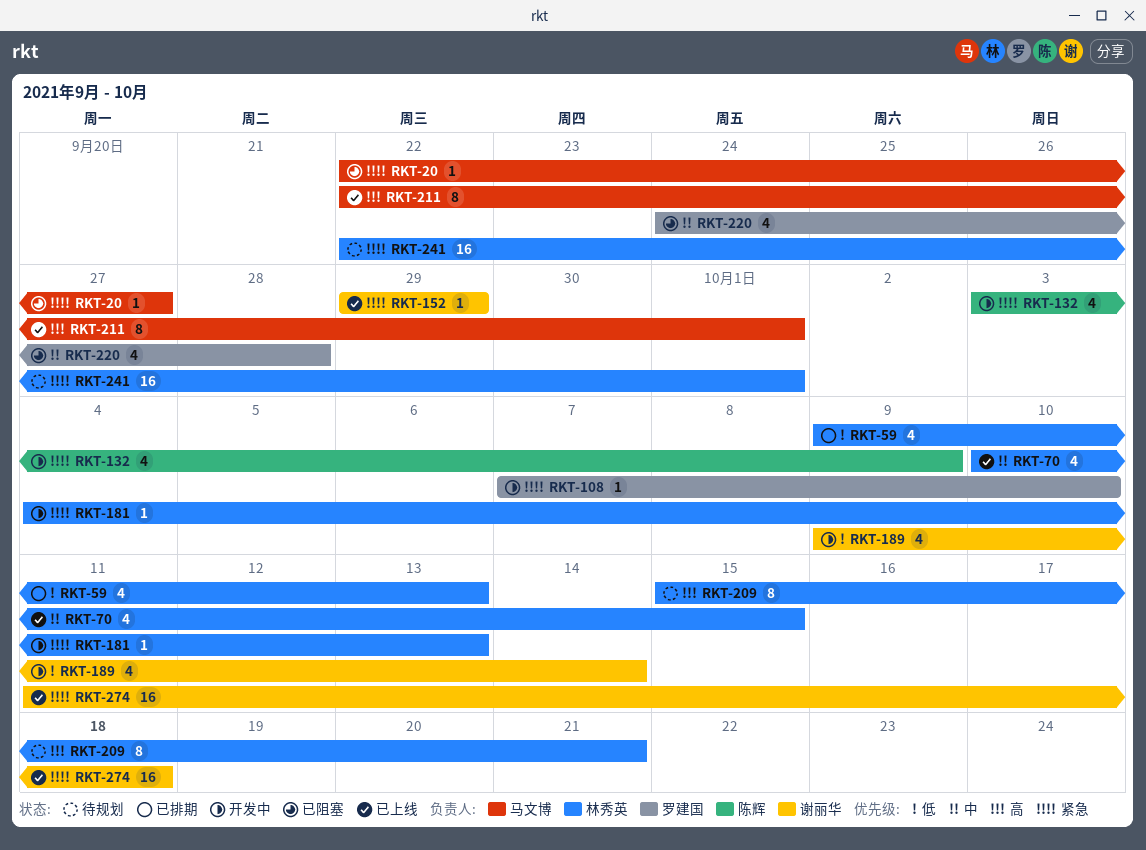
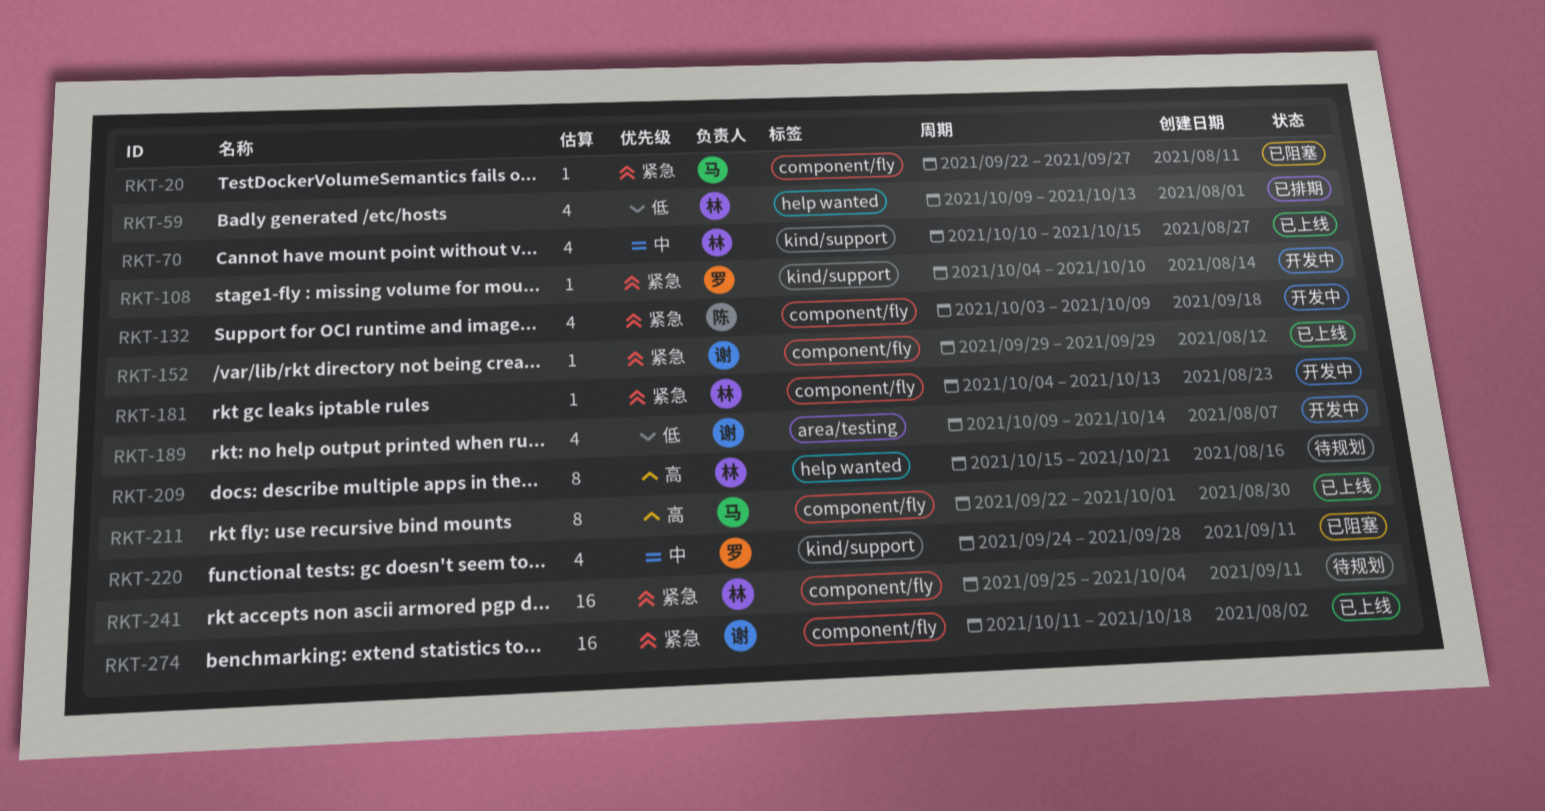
RKT-108, start: Oct 7 -> Oct 4
RKT-241, start: Sep 22 -> Sep 25
RKT-241, due: Oct 1 -> Oct 4

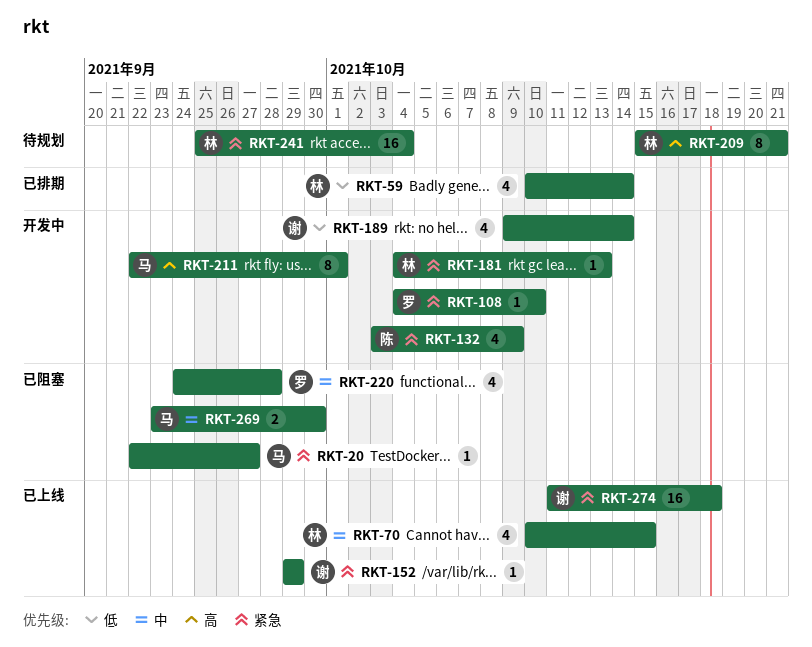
RKT-59, start: Oct 9 -> Oct 10
RKT-59, due: Oct 13 -> Oct 14
RKT-211, status: 已上线 -> 开发中
RKT-269: none -> present

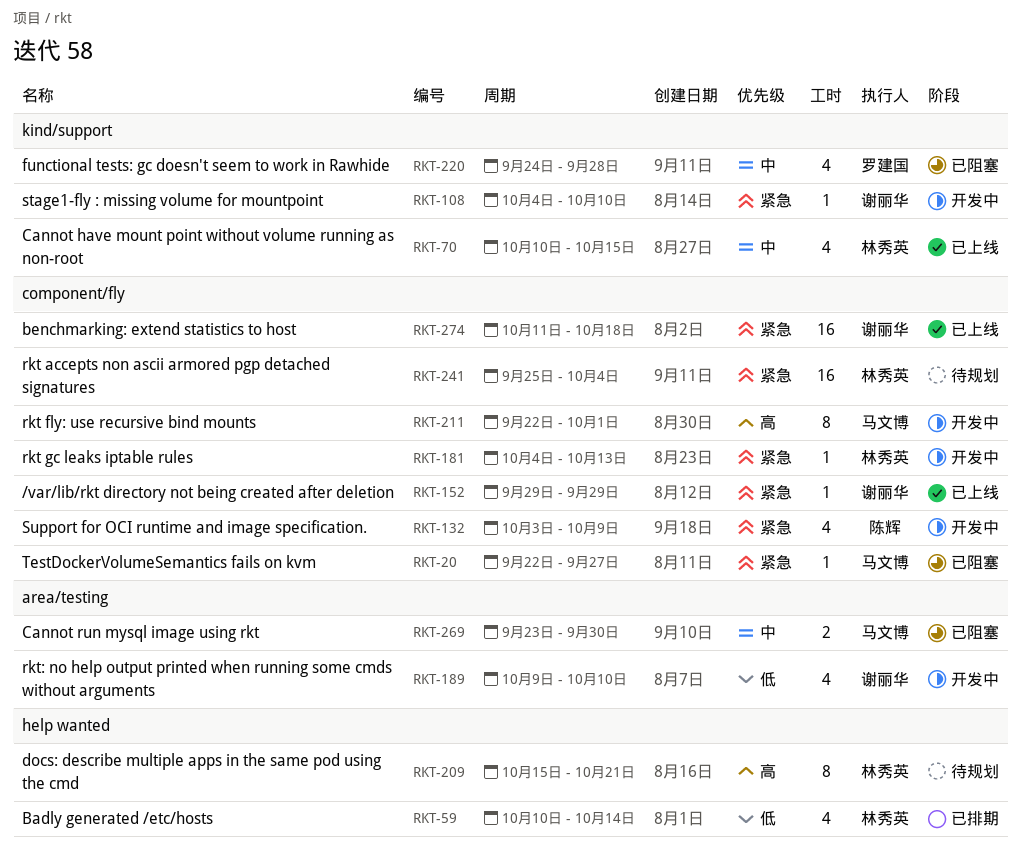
RKT-108, owner: 罗建国 -> 谢丽华
RKT-189, due: Oct 14 -> Oct 10

